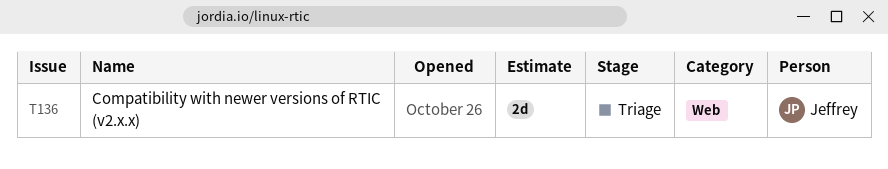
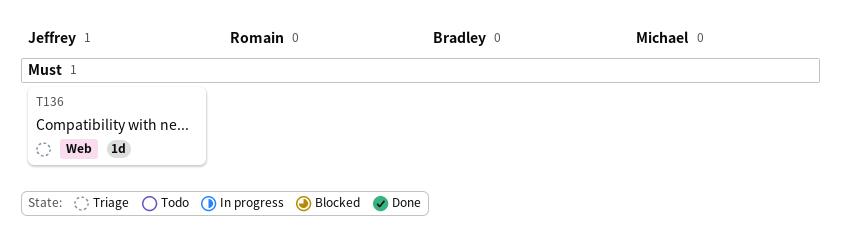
T136, estimate: 2d -> 1d

